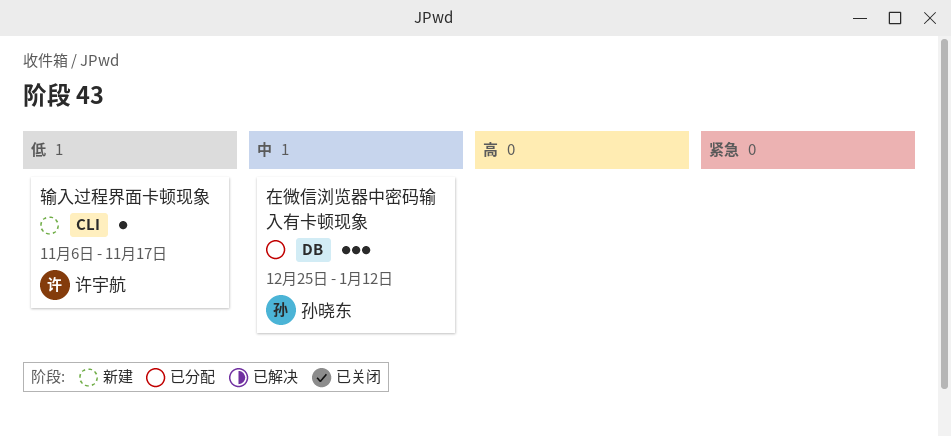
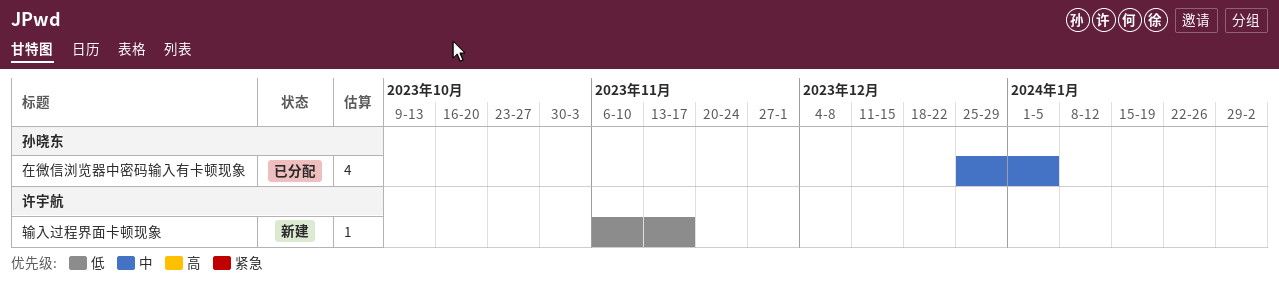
在微信浏览器中密码输入有卡顿现象, estimate: 3 -> 4
在微信浏览器中密码输入有卡顿现象, due: Jan 12 -> Jan 5

